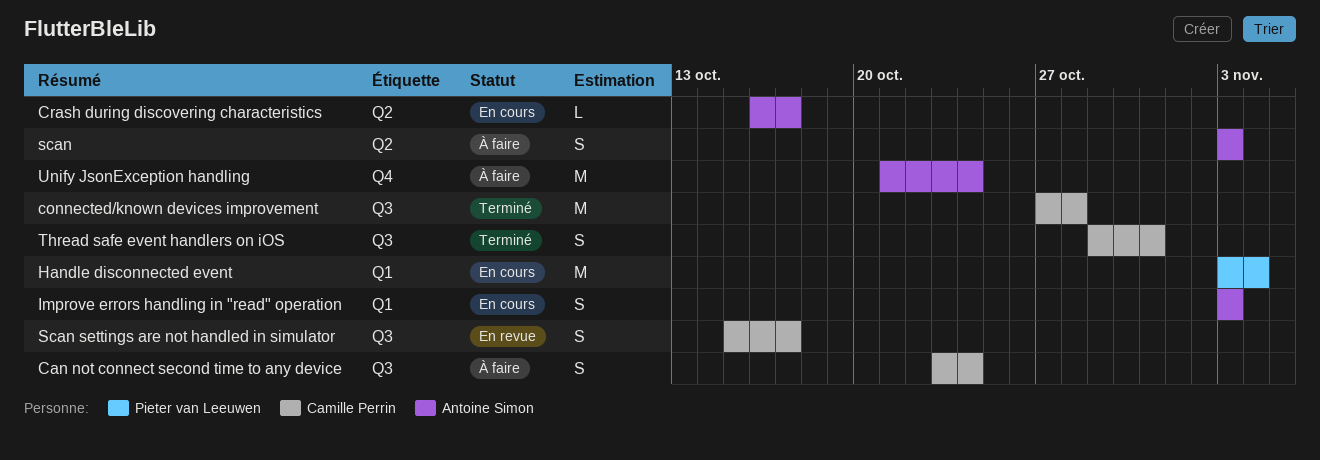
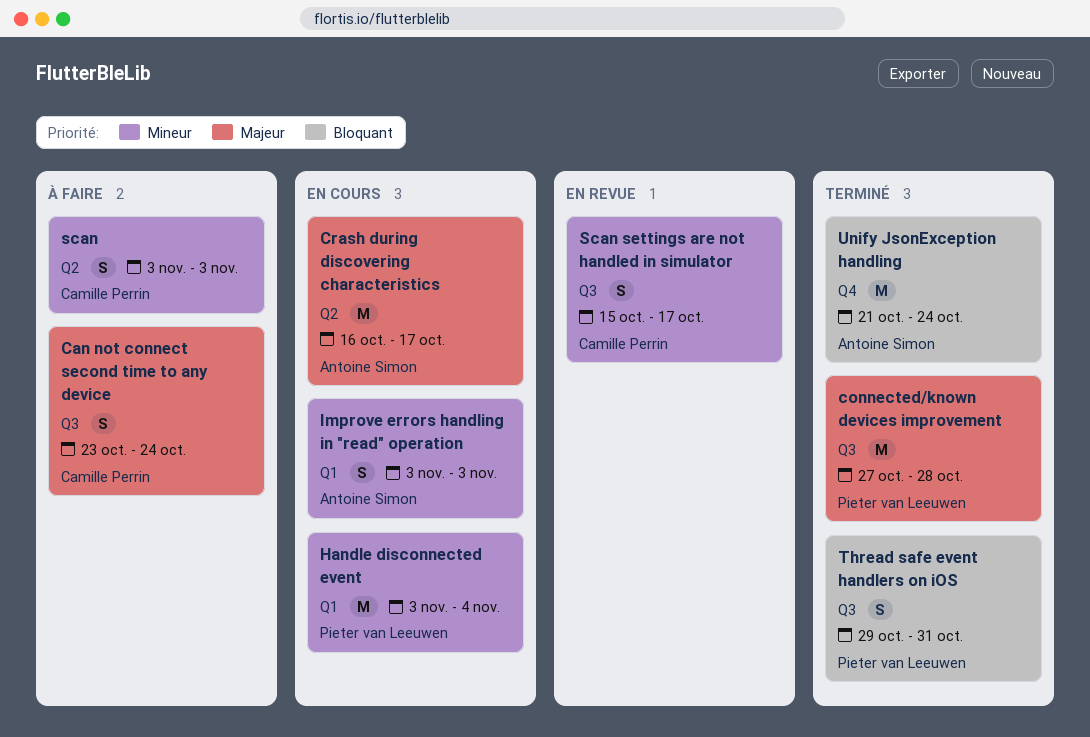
connected/known devices improvement, owner: Camille Perrin -> Pieter van Leeuwen
Crash during discovering characteristics, estimate: L -> M
scan, owner: Antoine Simon -> Camille Perrin
Thread safe event handlers on iOS, owner: Camille Perrin -> Pieter van Leeuwen
Unify JsonException handling, status: À faire -> Terminé

